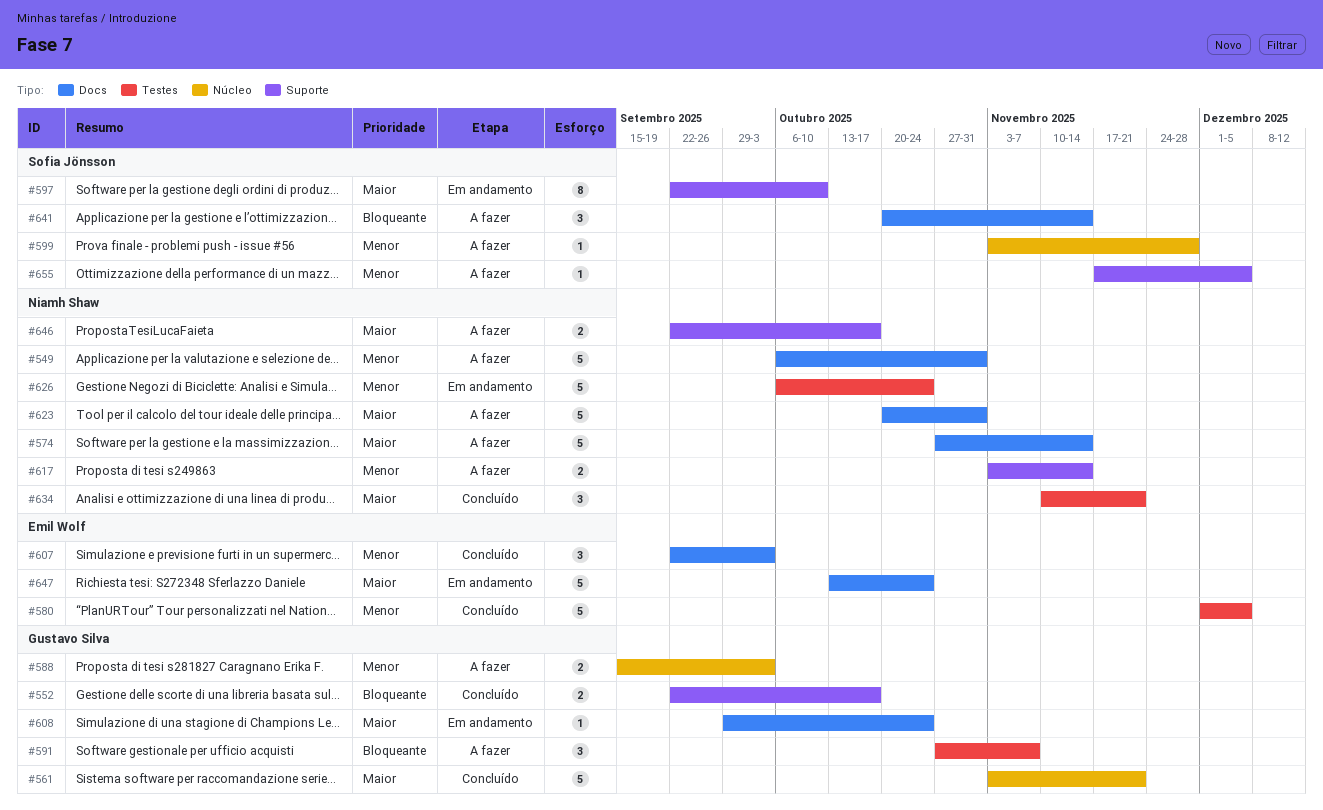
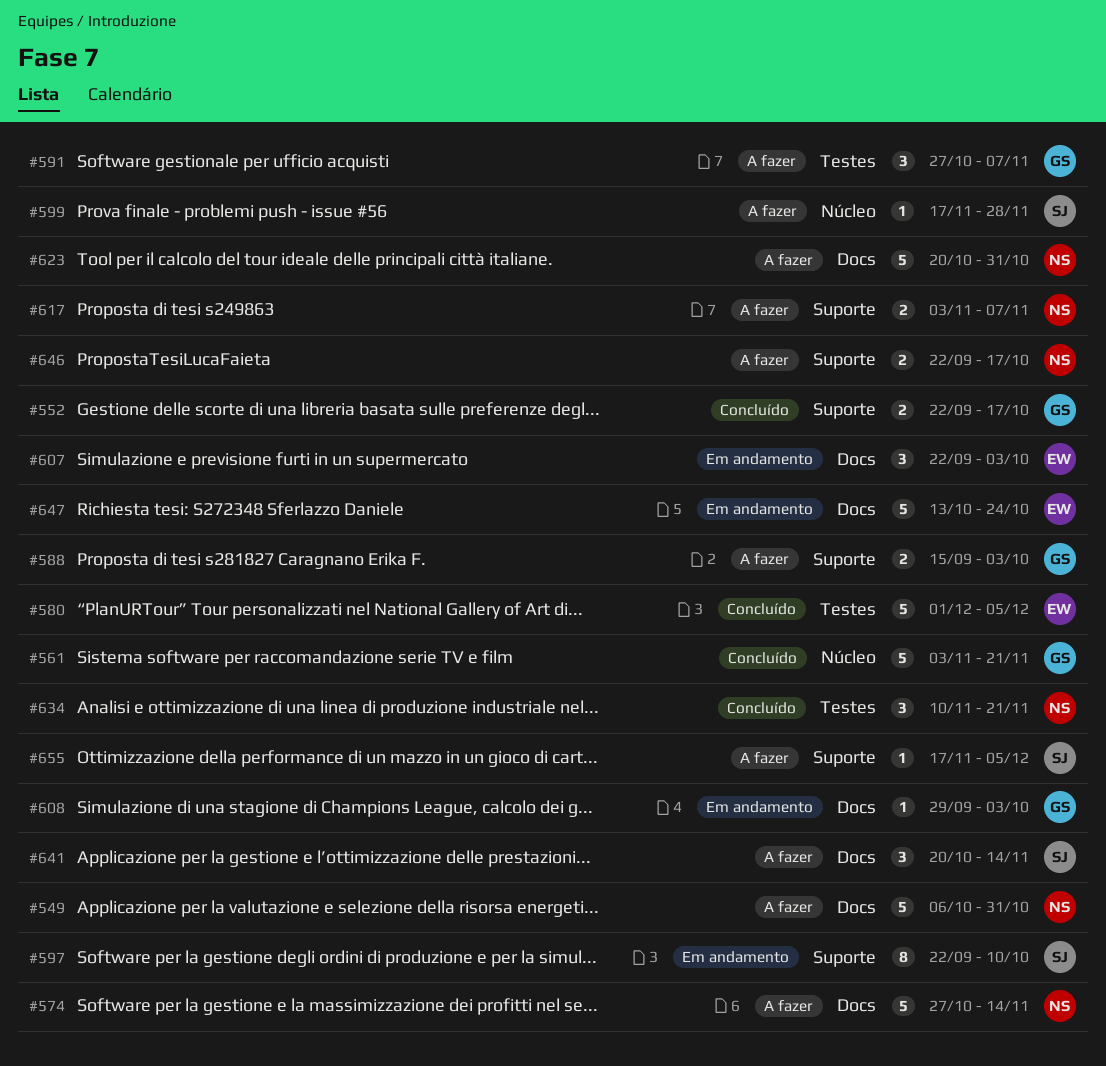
#588, label: Núcleo -> Suporte
#599, start: Nov 3 -> Nov 17
#607, status: Concluído -> Em andamento
#608, due: Oct 24 -> Oct 3
#617, due: Nov 14 -> Nov 7
#626: present -> none

